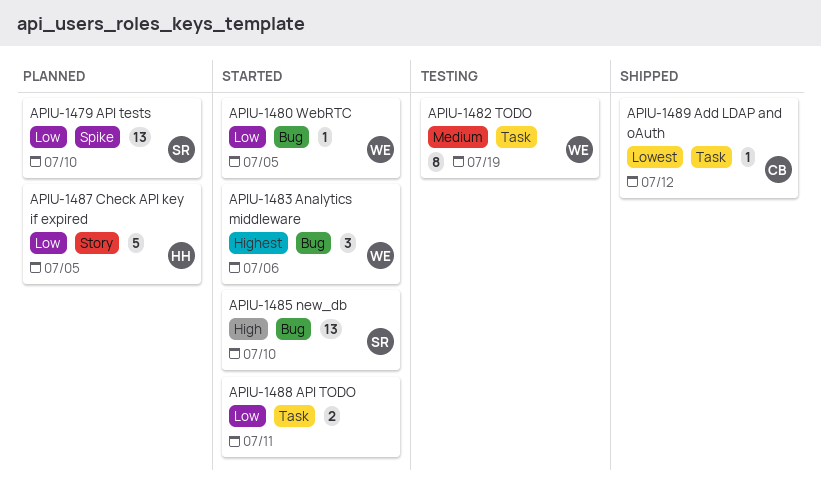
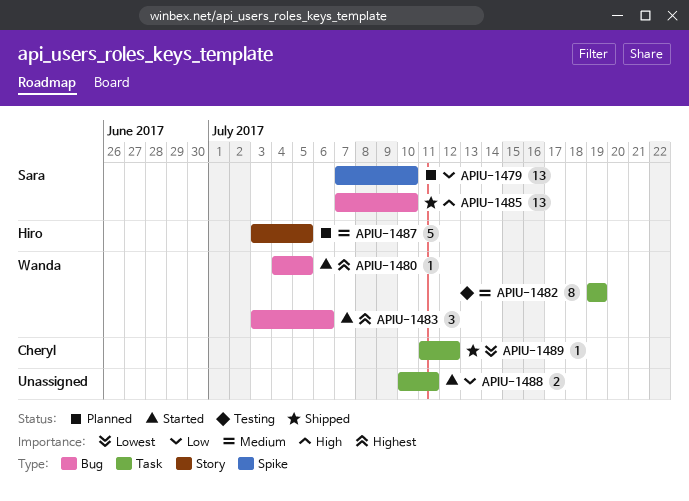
APIU-1480, priority: Low -> Highest
APIU-1485, status: Started -> Shipped
APIU-1487, priority: Low -> Medium

